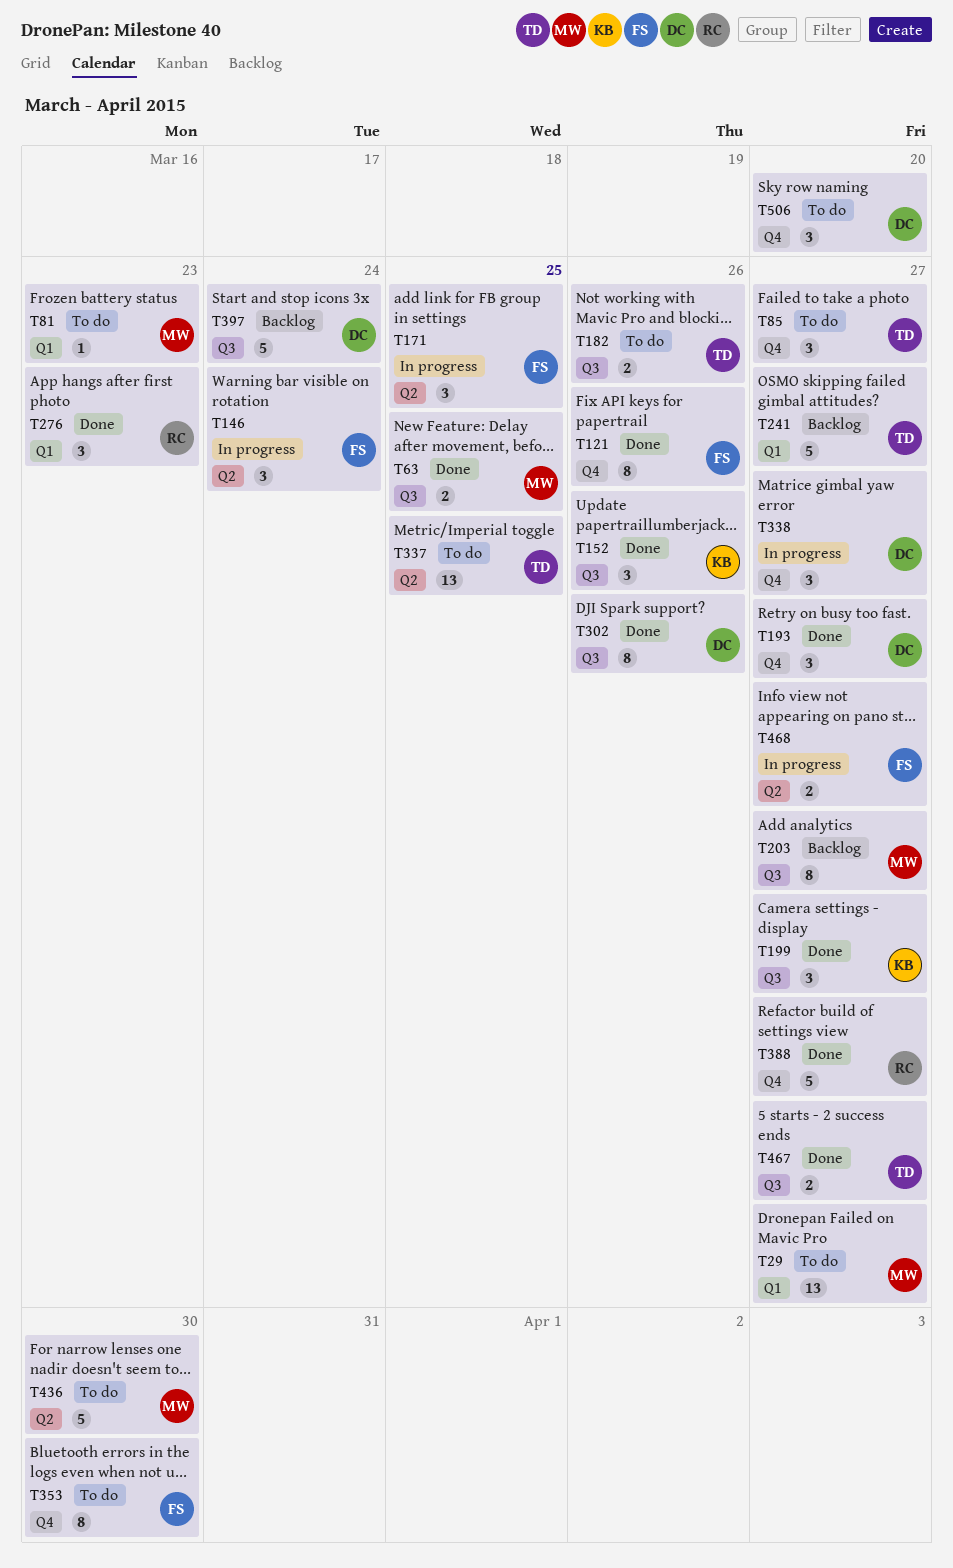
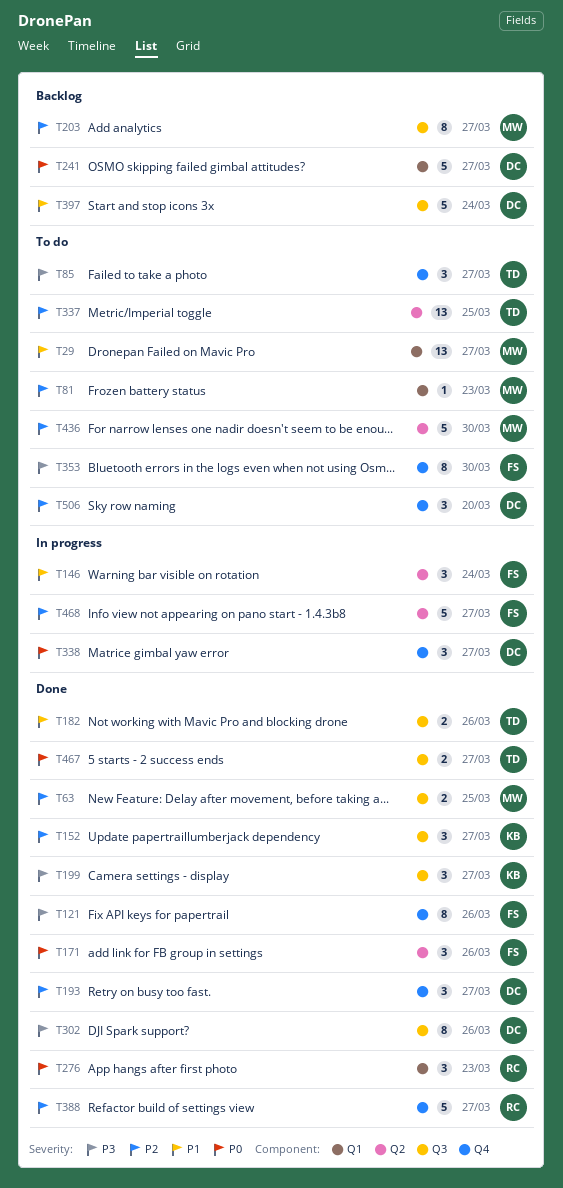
T152, due: Mar 26 -> Mar 27
T171, status: In progress -> Done
T171, due: Mar 25 -> Mar 26
T182, status: To do -> Done
T241, owner: TD -> DC
T468, estimate: 2 -> 5

